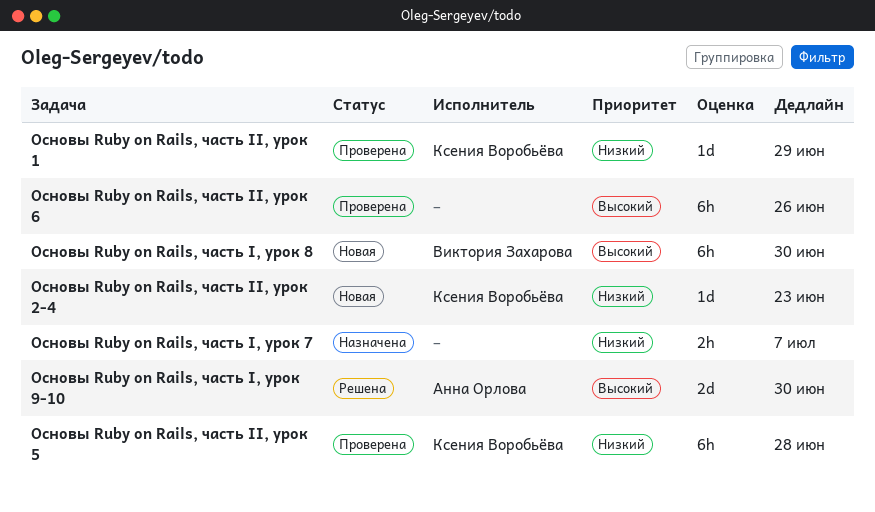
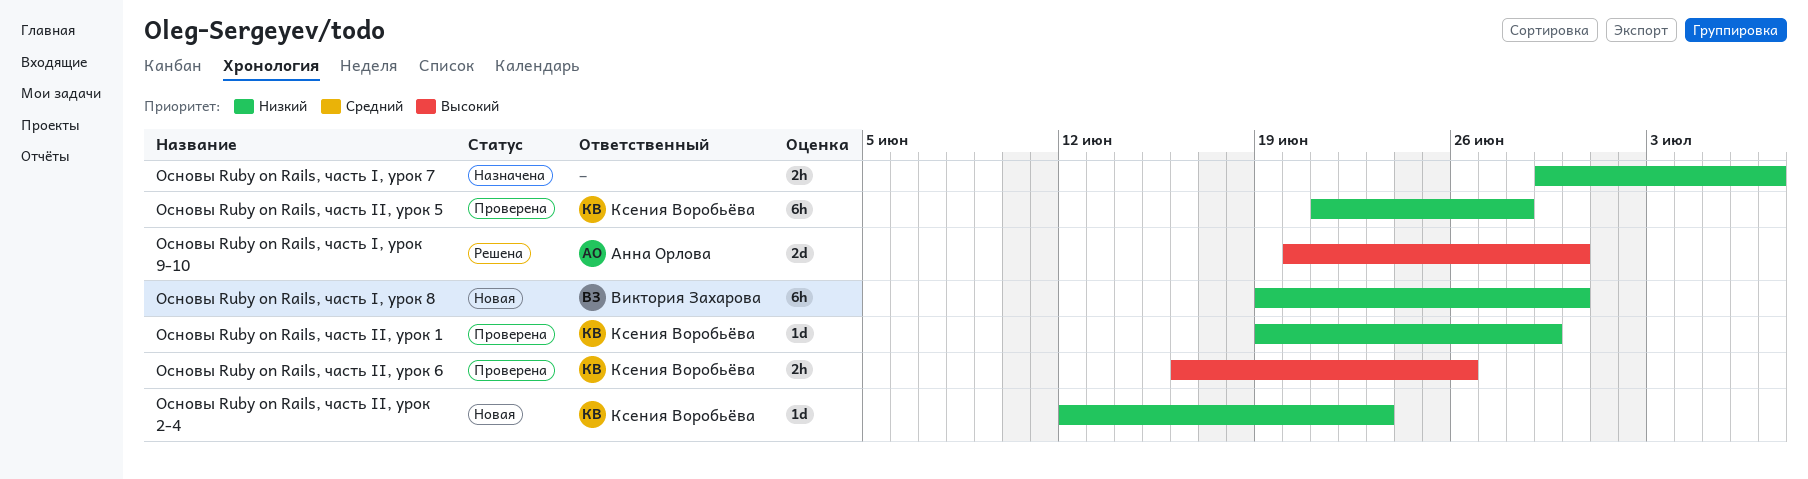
Основы Ruby on Rails, часть I, урок 8, priority: Высокий -> Низкий
Основы Ruby on Rails, часть II, урок 6, owner: none -> Ксения Воробьёва
Основы Ruby on Rails, часть II, урок 6, estimate: 6h -> 2h

